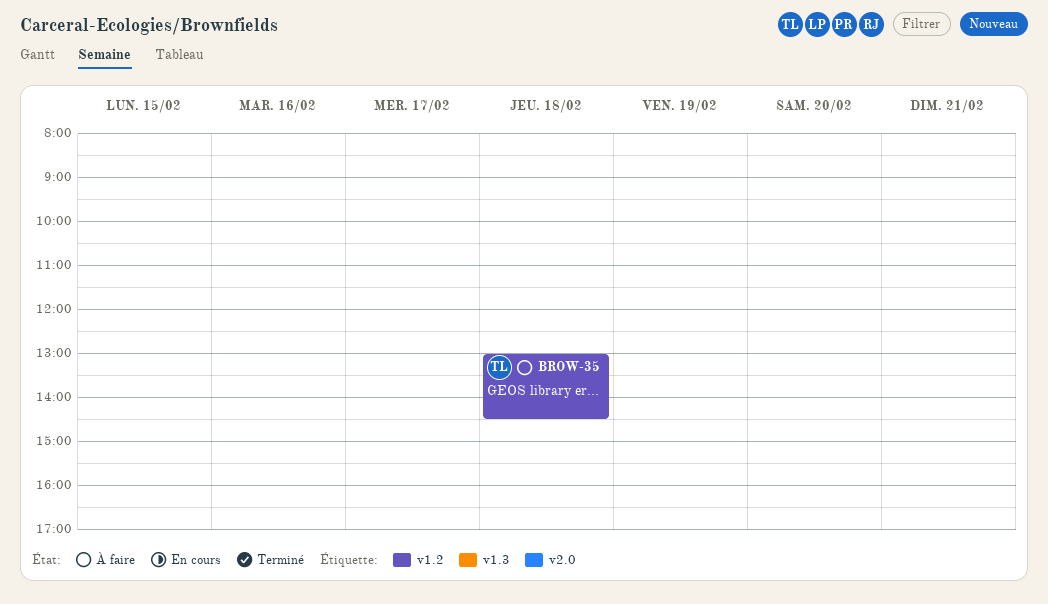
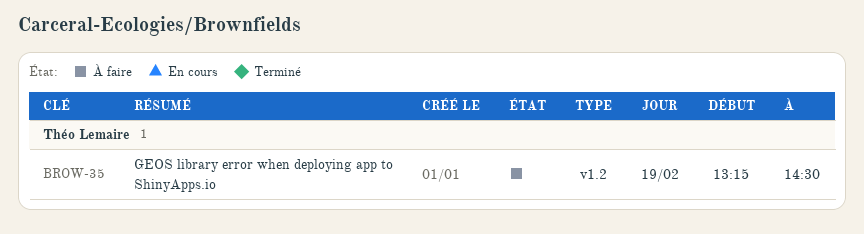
BROW-35, day: Feb 18 -> Feb 19
BROW-35, begins: 13:00 -> 13:15

